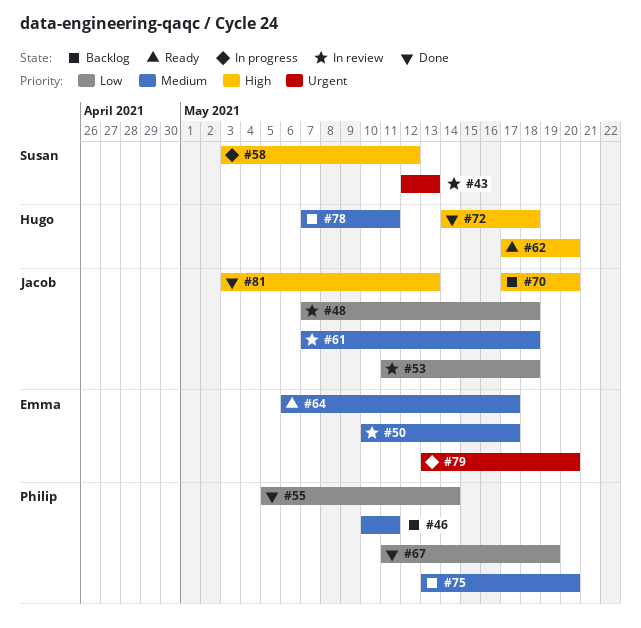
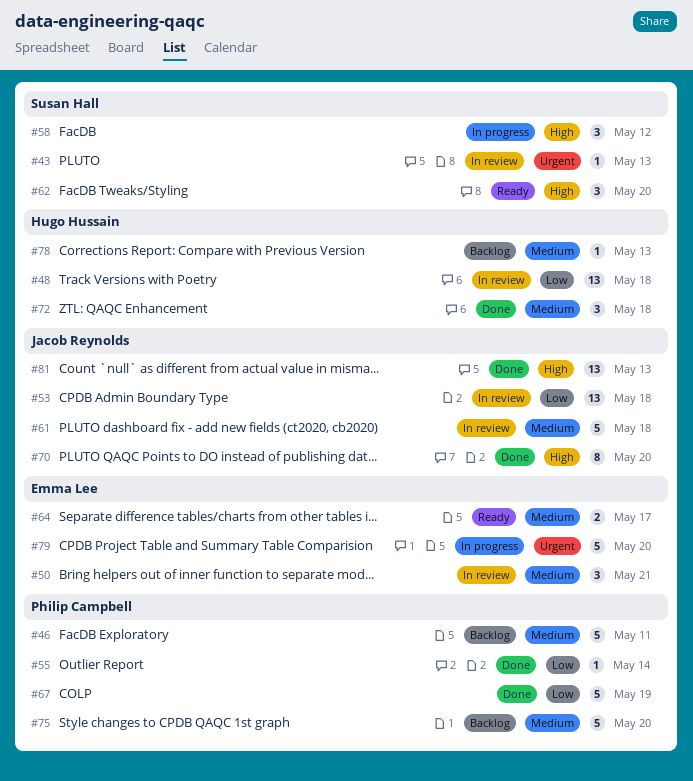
#48, owner: Jacob Reynolds -> Hugo Hussain
#50, due: May 17 -> May 21
#62, owner: Hugo Hussain -> Susan Hall
#70, status: Backlog -> Done
#72, priority: High -> Medium
#78, due: May 11 -> May 13

